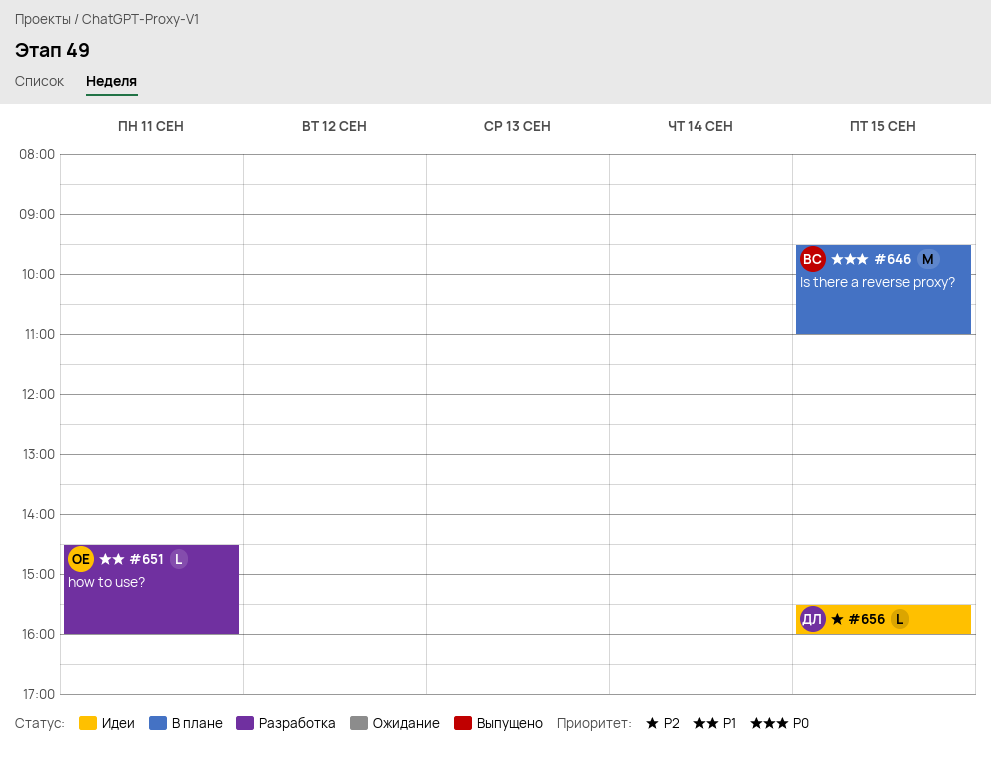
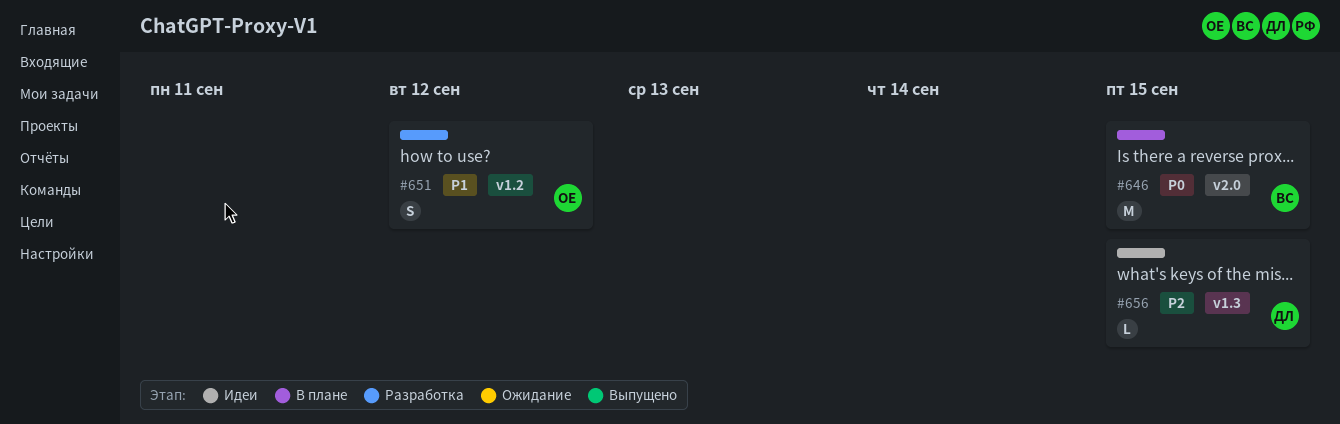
#651, estimate: L -> S
#651, day: Sep 11 -> Sep 12

